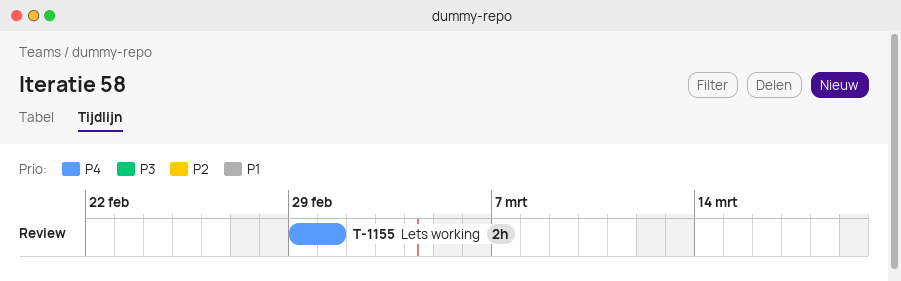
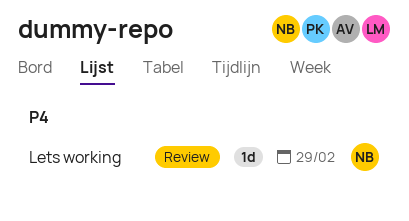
Lets working, estimate: 2h -> 1d
Lets working, due: Mar 1 -> Feb 29

